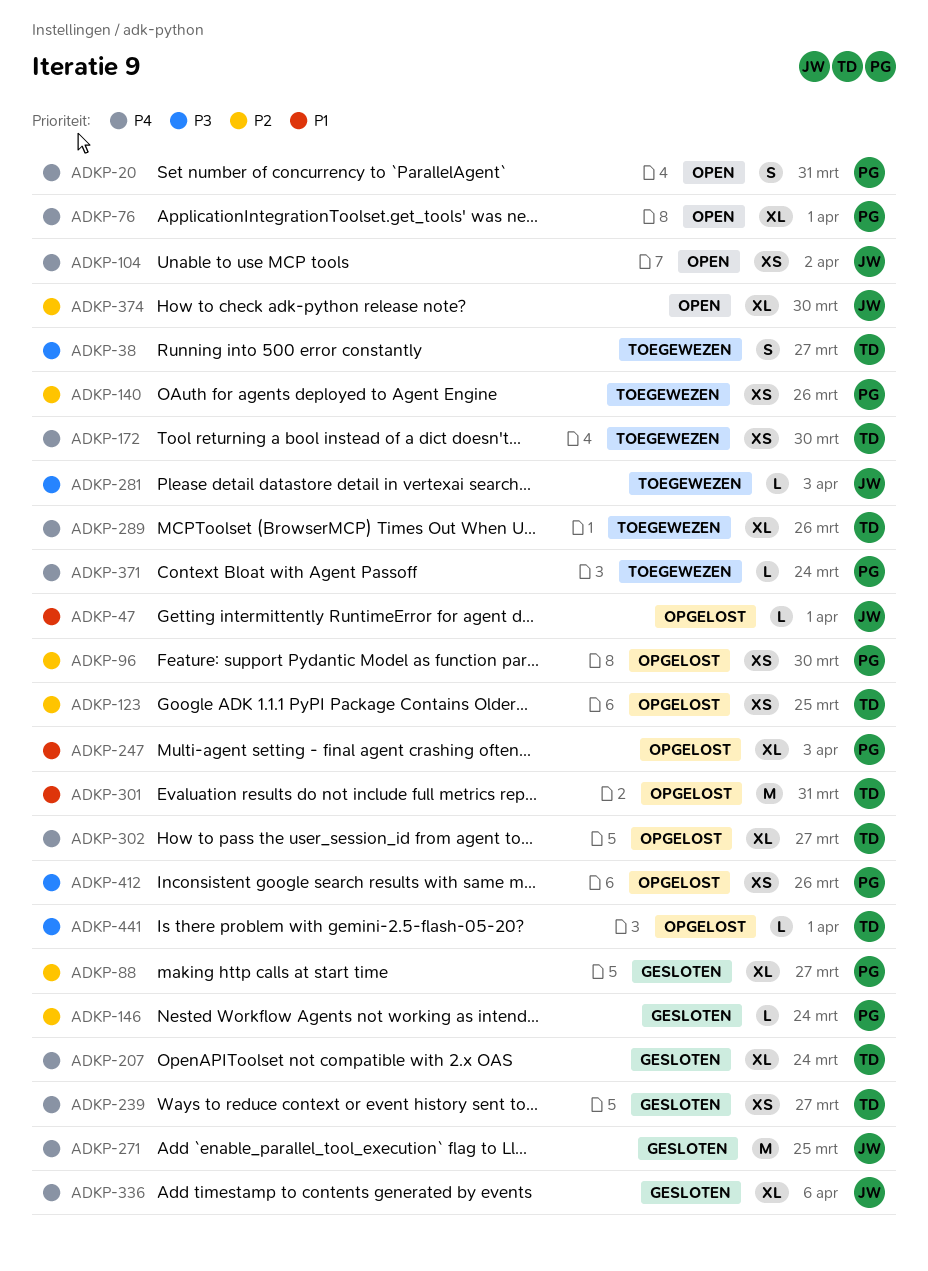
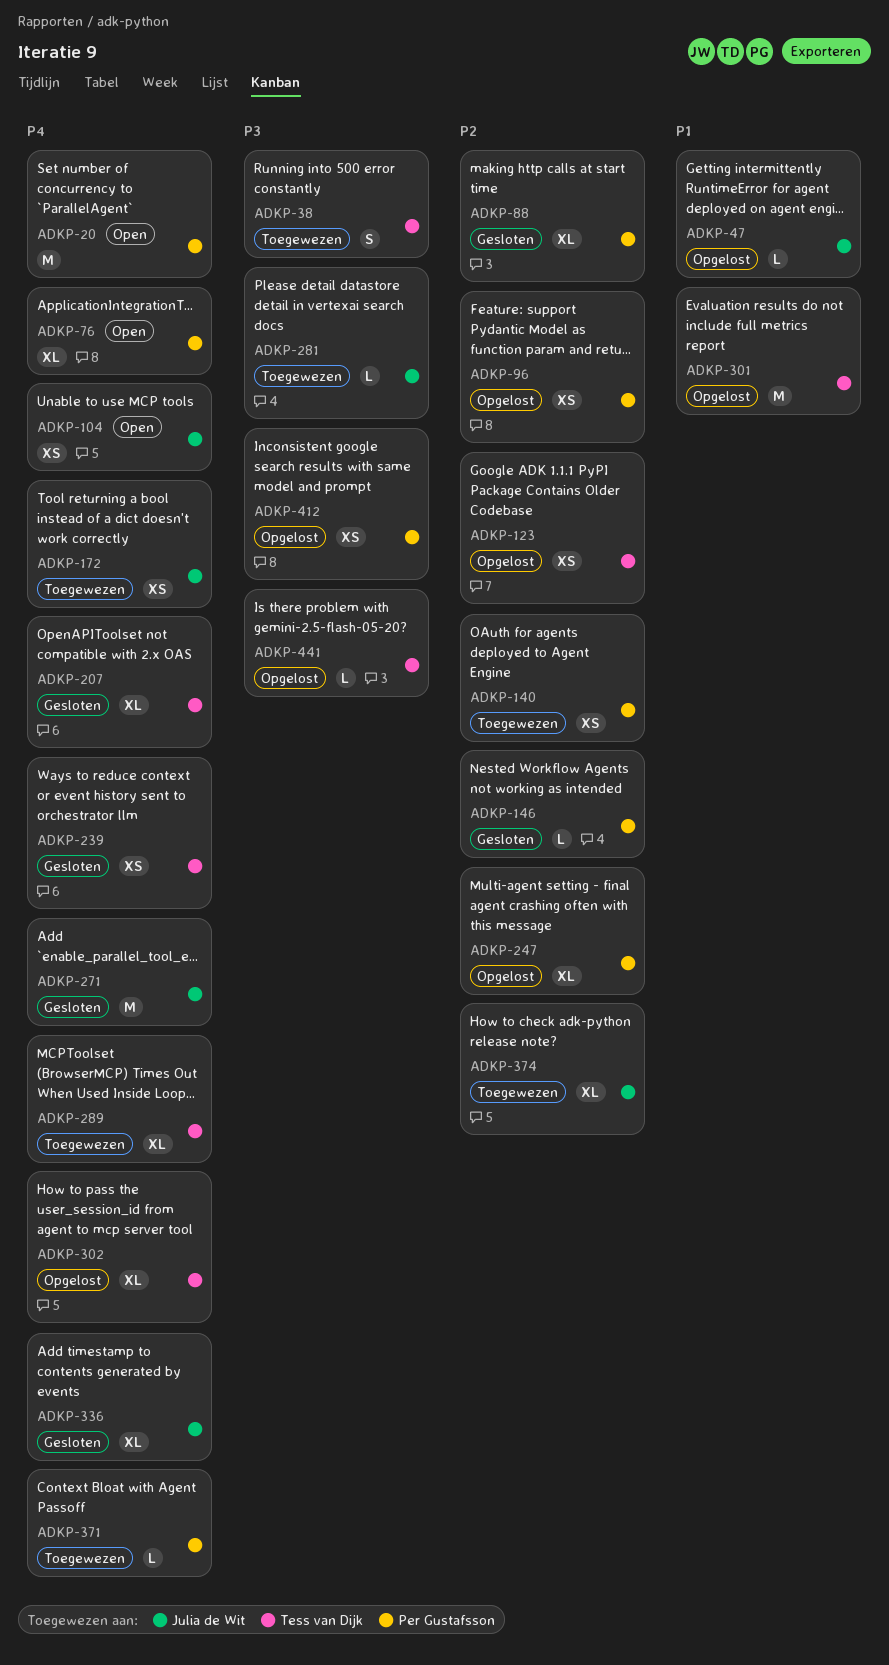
ADKP-20, estimate: S -> M
ADKP-172, owner: Tess van Dijk -> Julia de Wit
ADKP-247, priority: P1 -> P2
ADKP-374, status: Open -> Toegewezen

